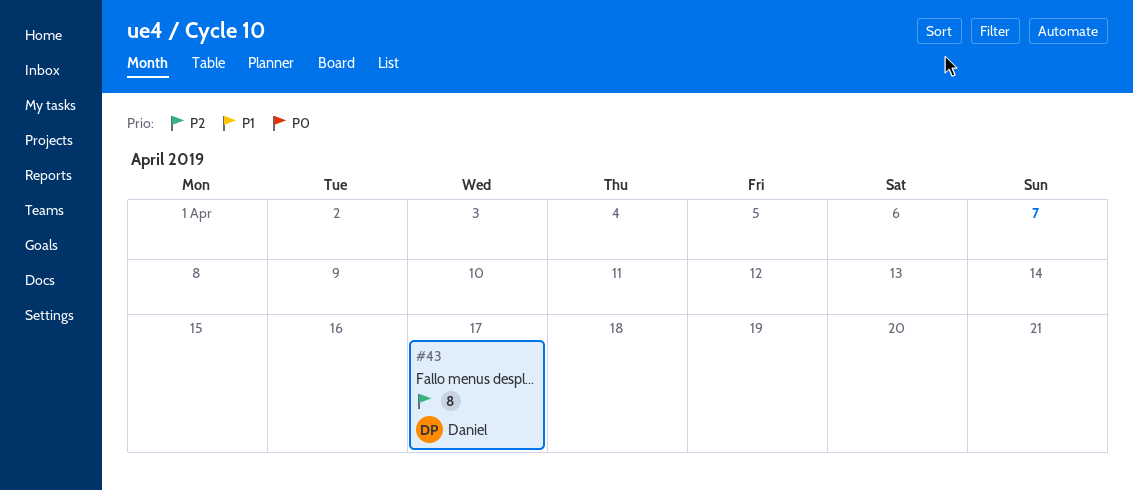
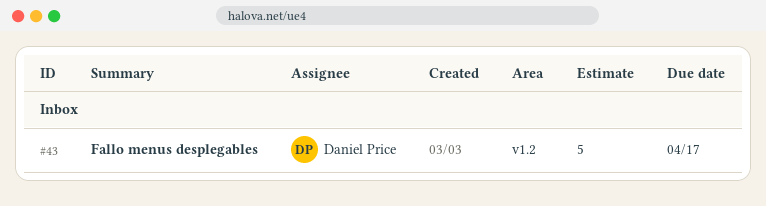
#43, estimate: 8 -> 5

